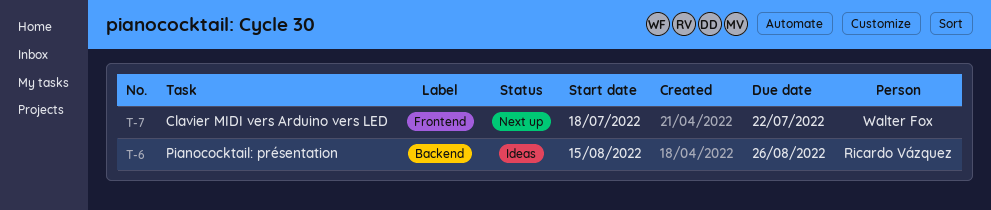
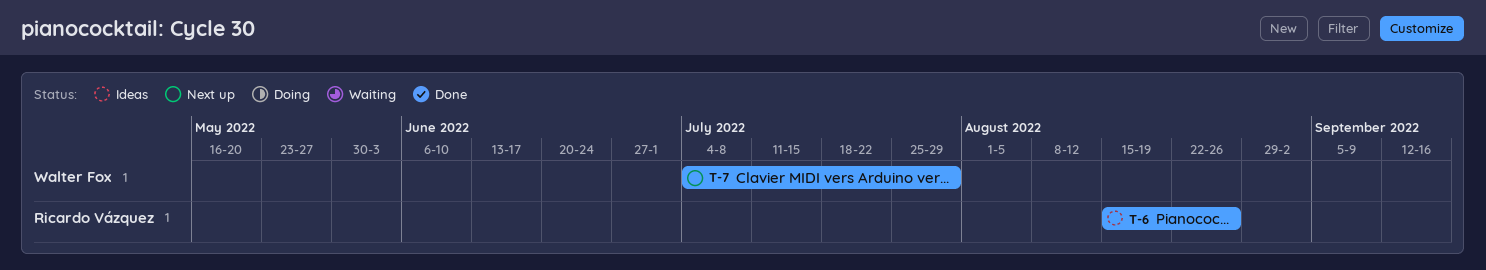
T-7, start: Jul 18 -> Jul 4
T-7, due: Jul 22 -> Jul 29

